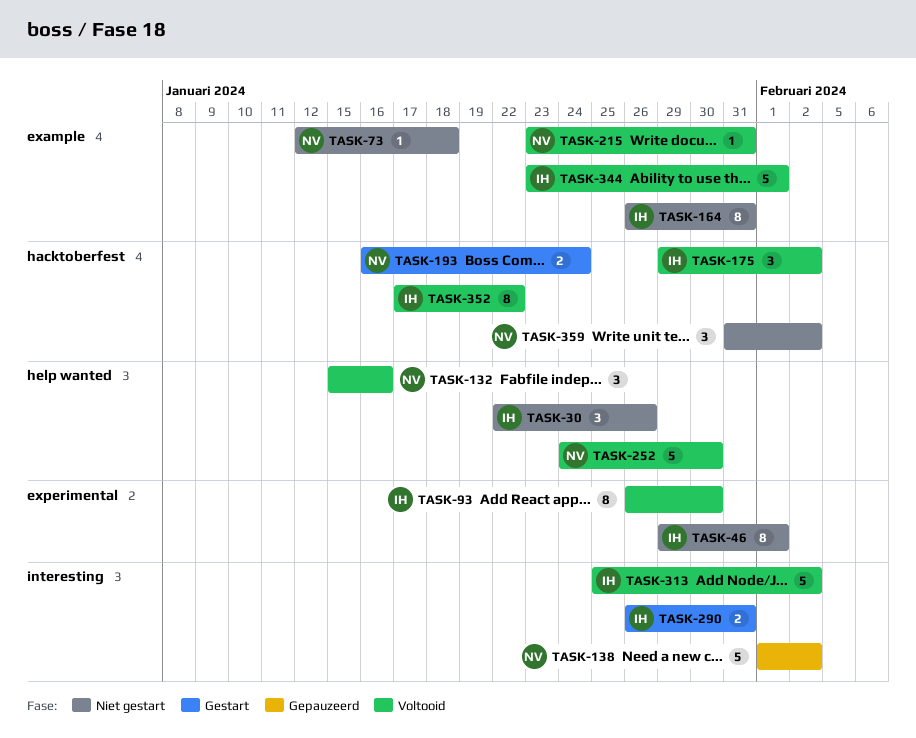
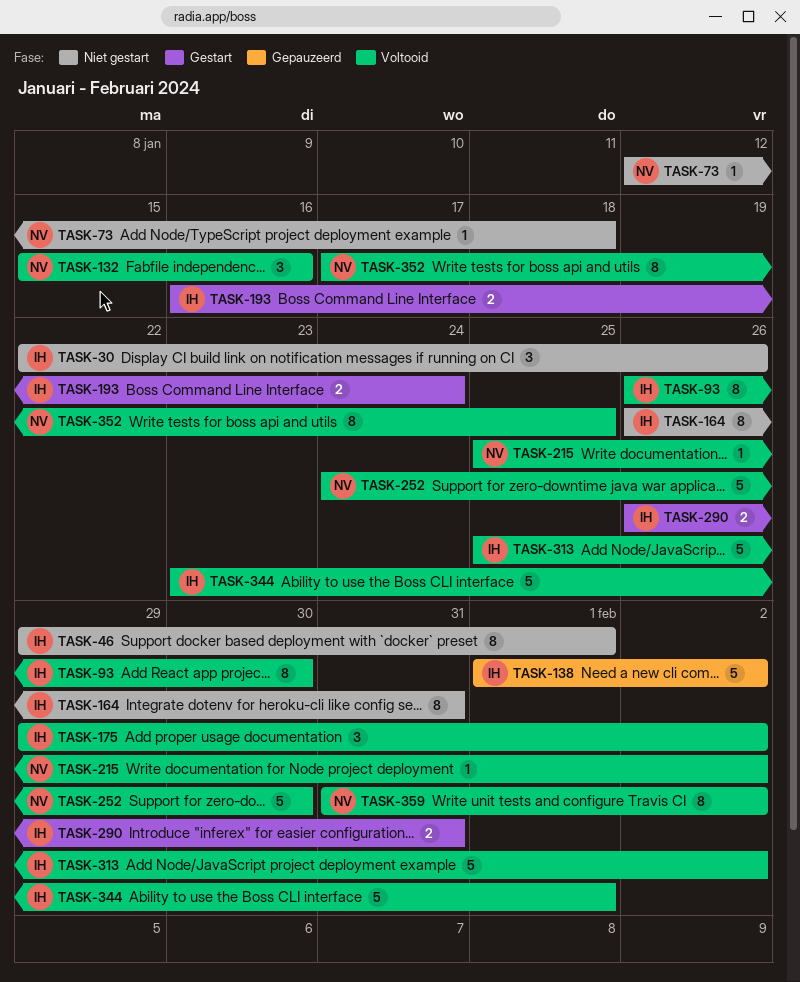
TASK-138, owner: NV -> IH
TASK-193, owner: NV -> IH
TASK-215, start: Jan 23 -> Jan 25
TASK-215, due: Jan 31 -> Feb 2
TASK-352, owner: IH -> NV
TASK-352, due: Jan 22 -> Jan 25
TASK-359, status: Niet gestart -> Voltooid
TASK-359, estimate: 3 -> 8

